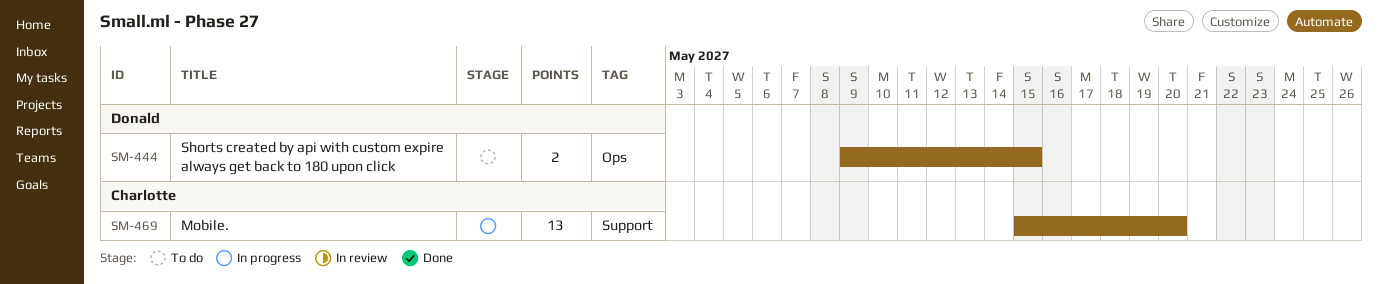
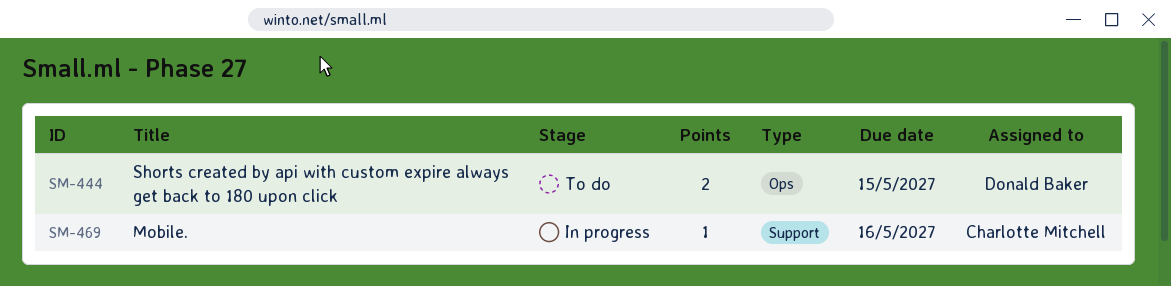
SM-469, estimate: 13 -> 1
SM-469, due: May 20 -> May 16

